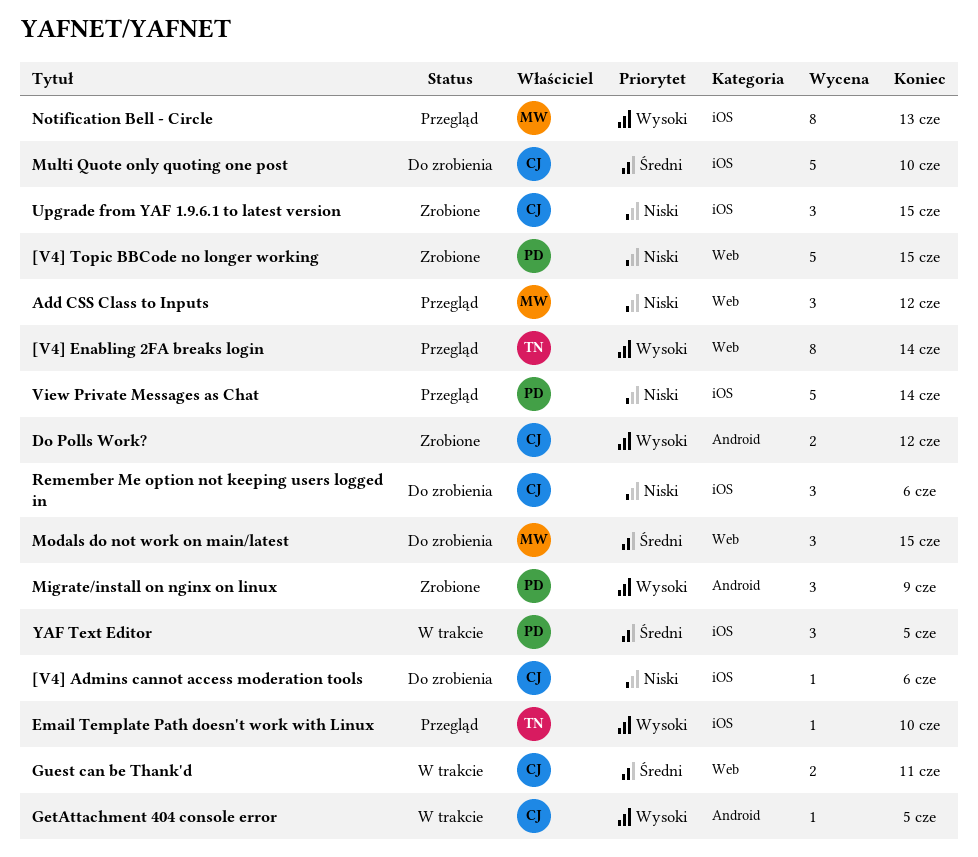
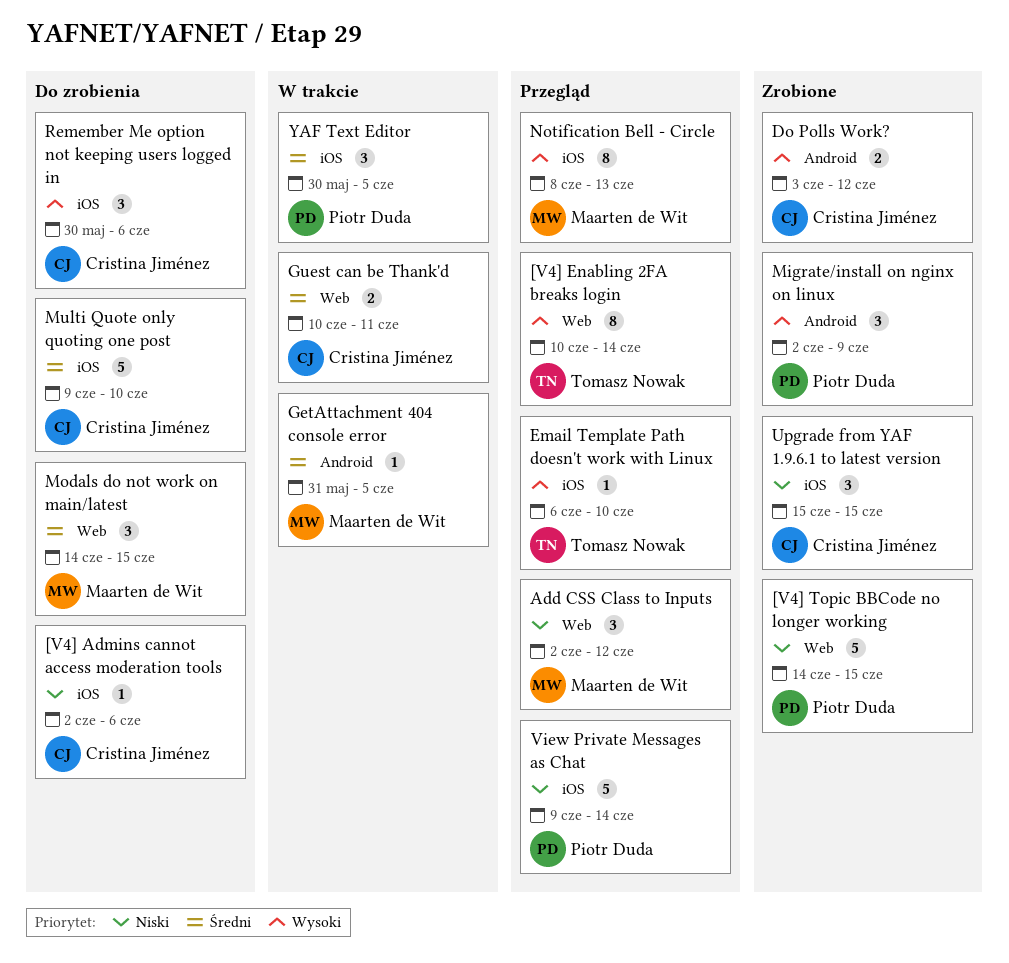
GetAttachment 404 console error, owner: Cristina Jiménez -> Maarten de Wit
GetAttachment 404 console error, priority: Wysoki -> Średni
Remember Me option not keeping users logged in, priority: Niski -> Wysoki

